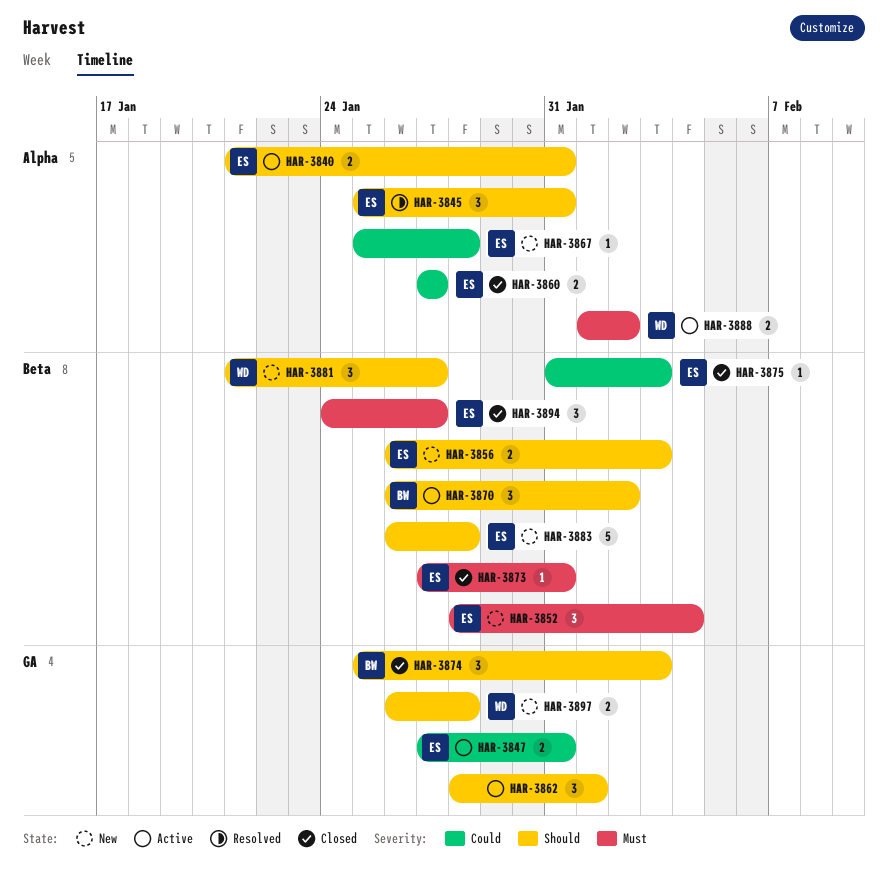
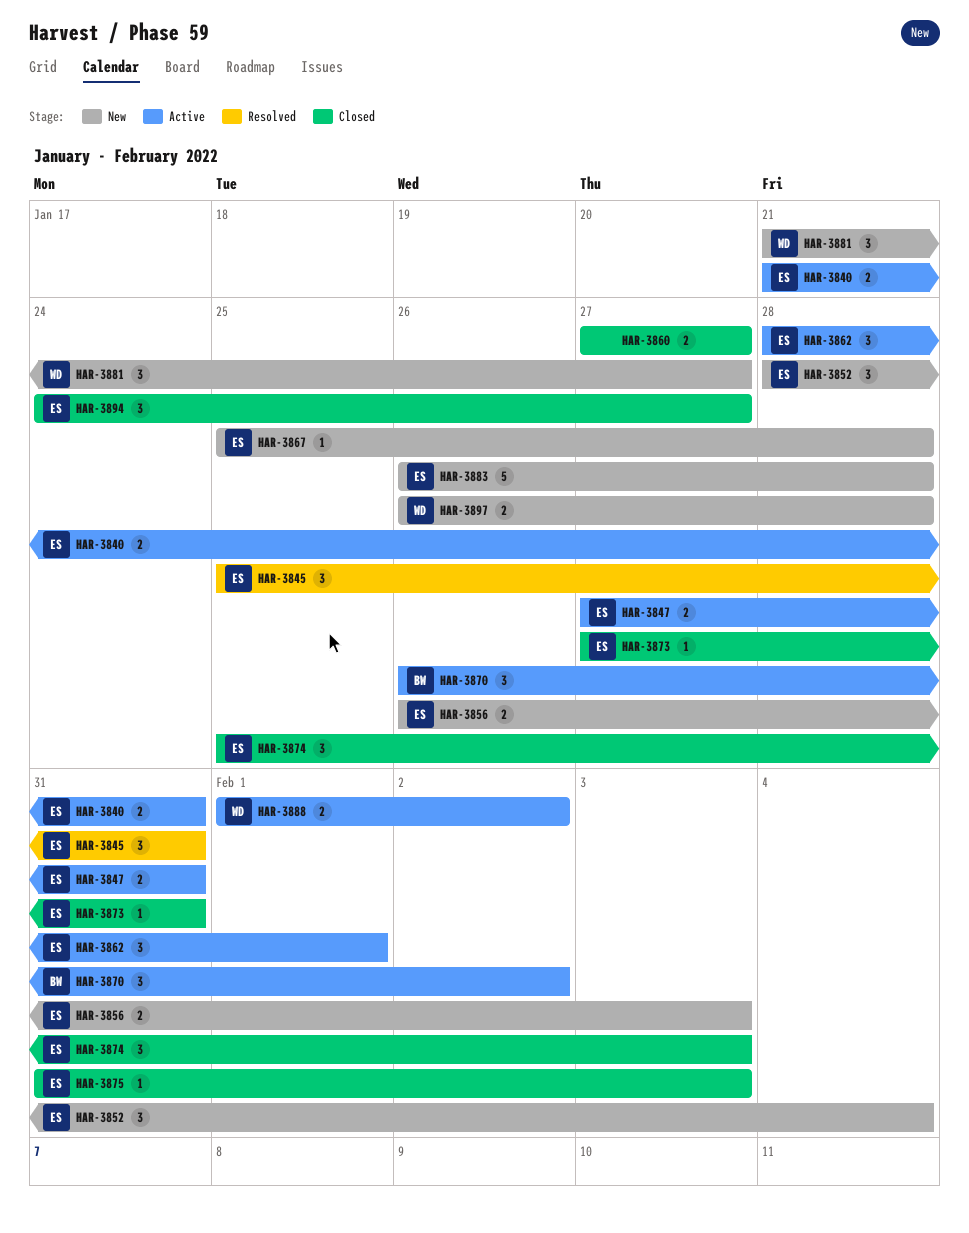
HAR-3860, owner: ES -> none
HAR-3862, owner: none -> ES
HAR-3874, owner: BW -> ES

